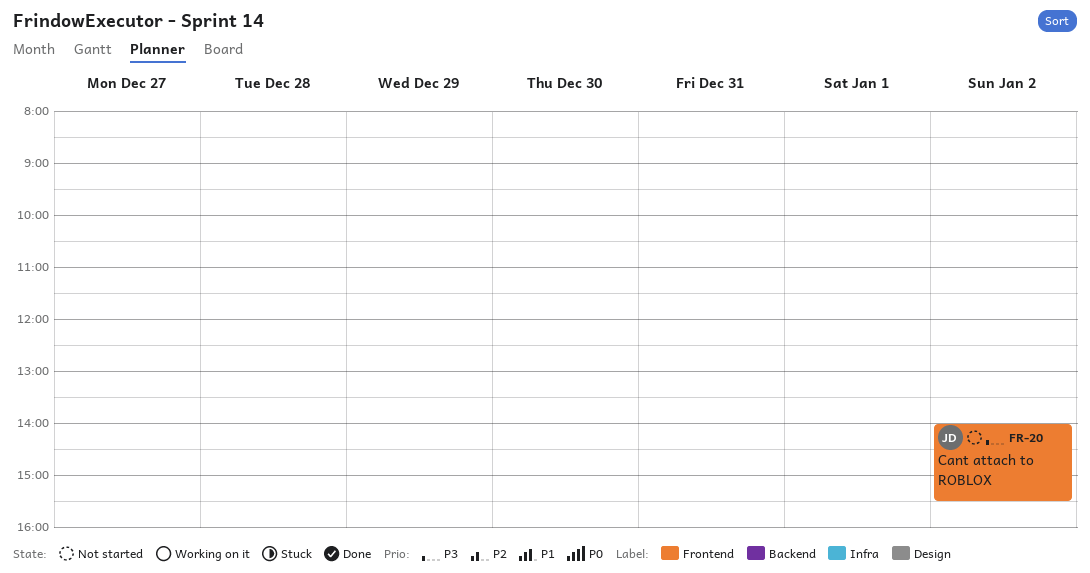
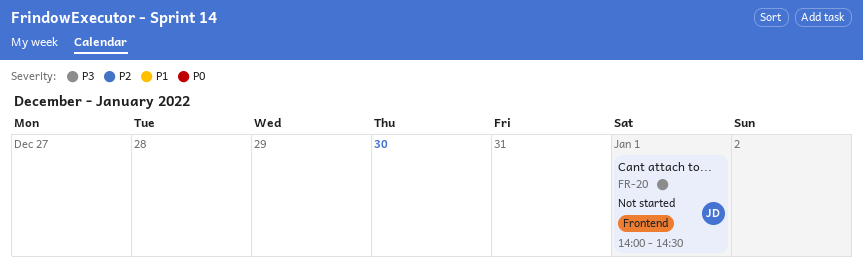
FR-20, day: Jan 2 -> Jan 1
FR-20, ends: 15:30 -> 14:30

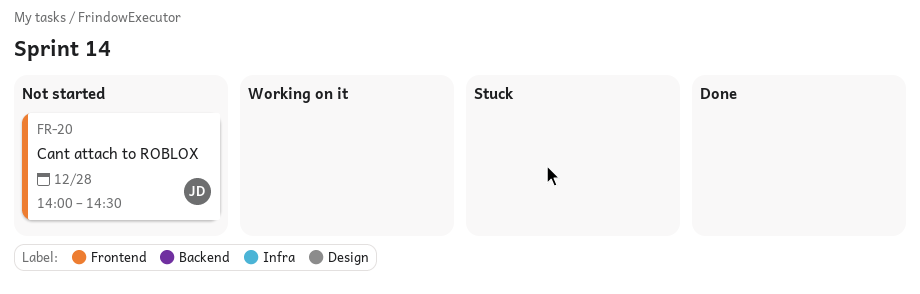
FR-20, day: Jan 1 -> Dec 28

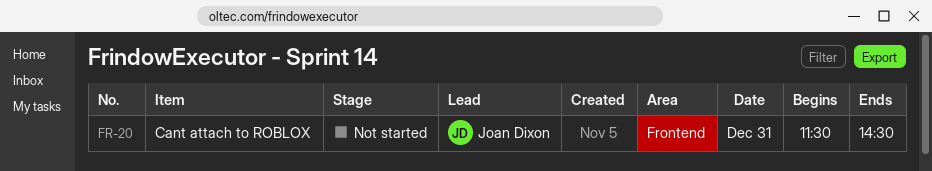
FR-20, day: Dec 28 -> Dec 31
FR-20, begins: 14:00 -> 11:30

